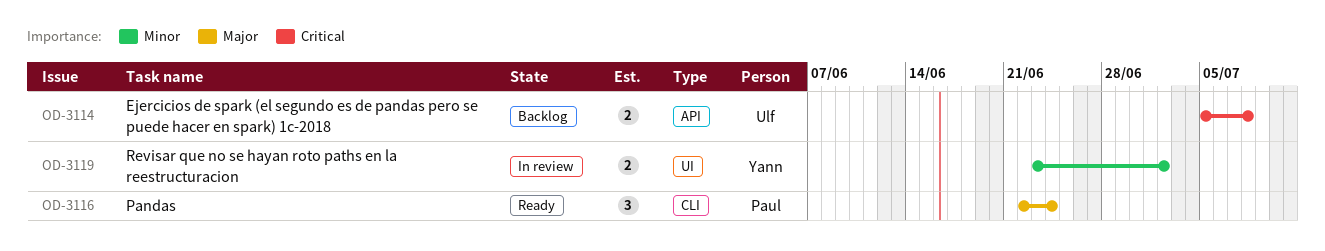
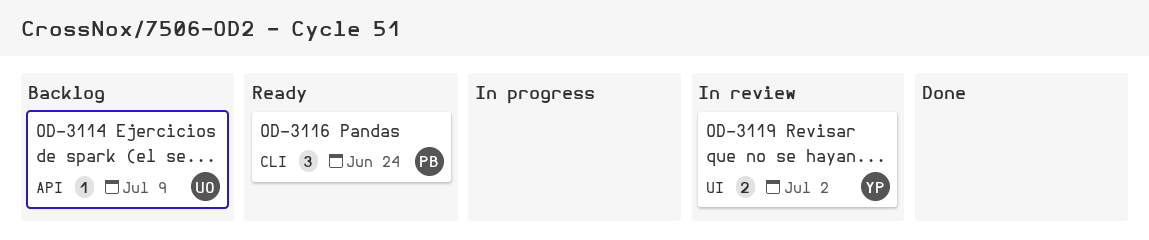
OD-3114, estimate: 2 -> 1
OD-3114, due: Jul 8 -> Jul 9

